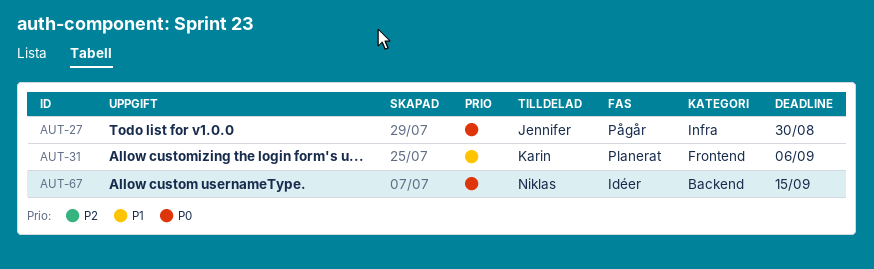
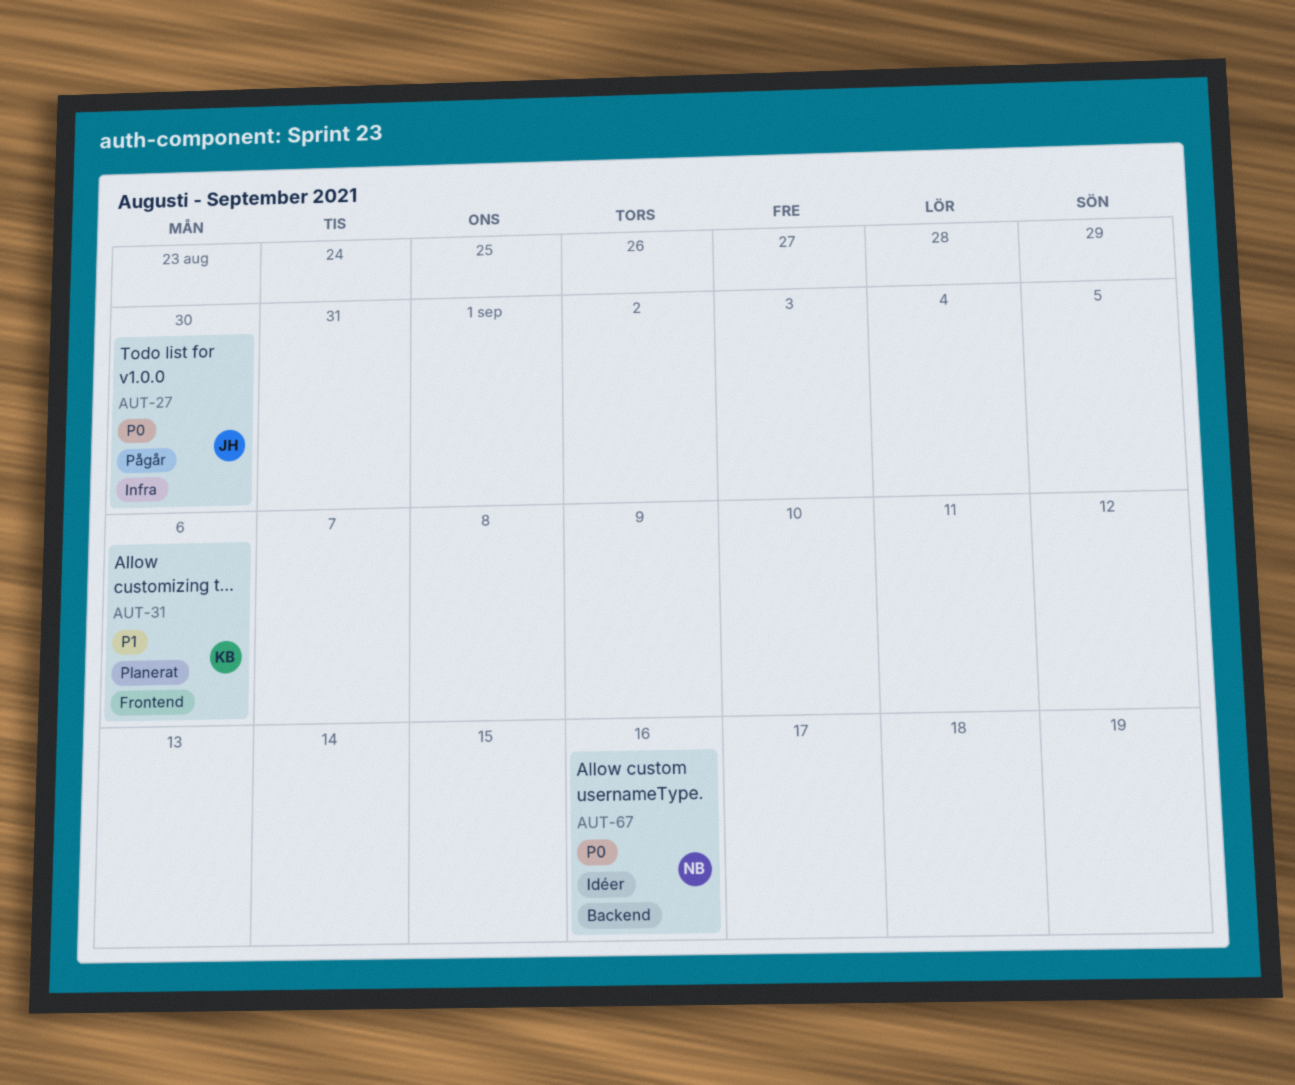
AUT-67, due: Sep 15 -> Sep 16

